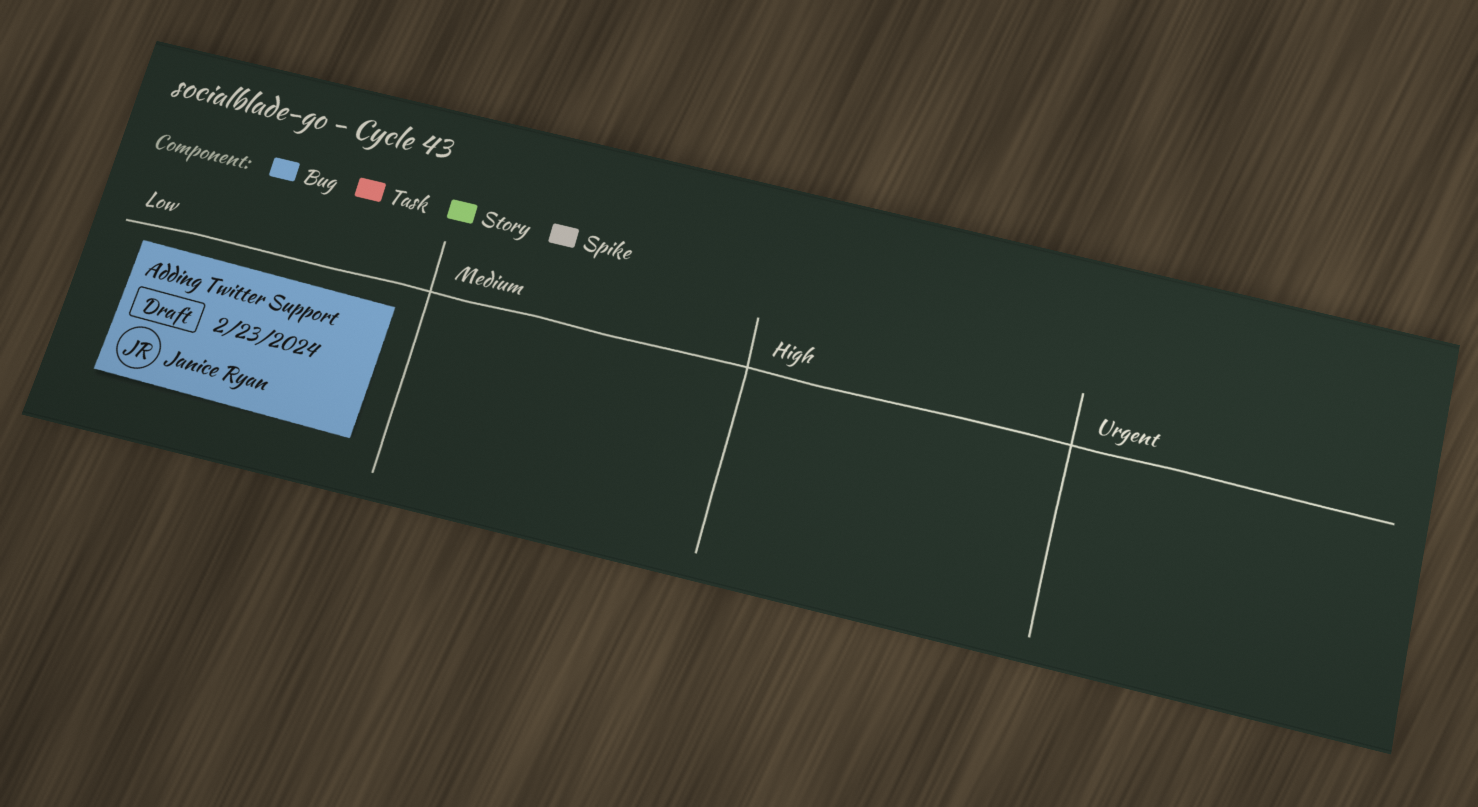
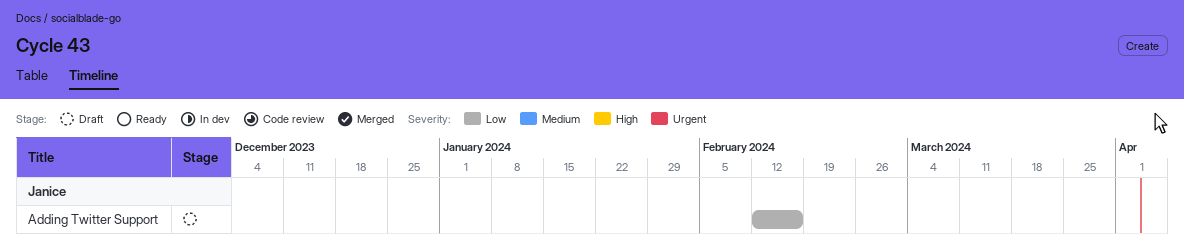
Adding Twitter Support, due: Feb 23 -> Feb 16

